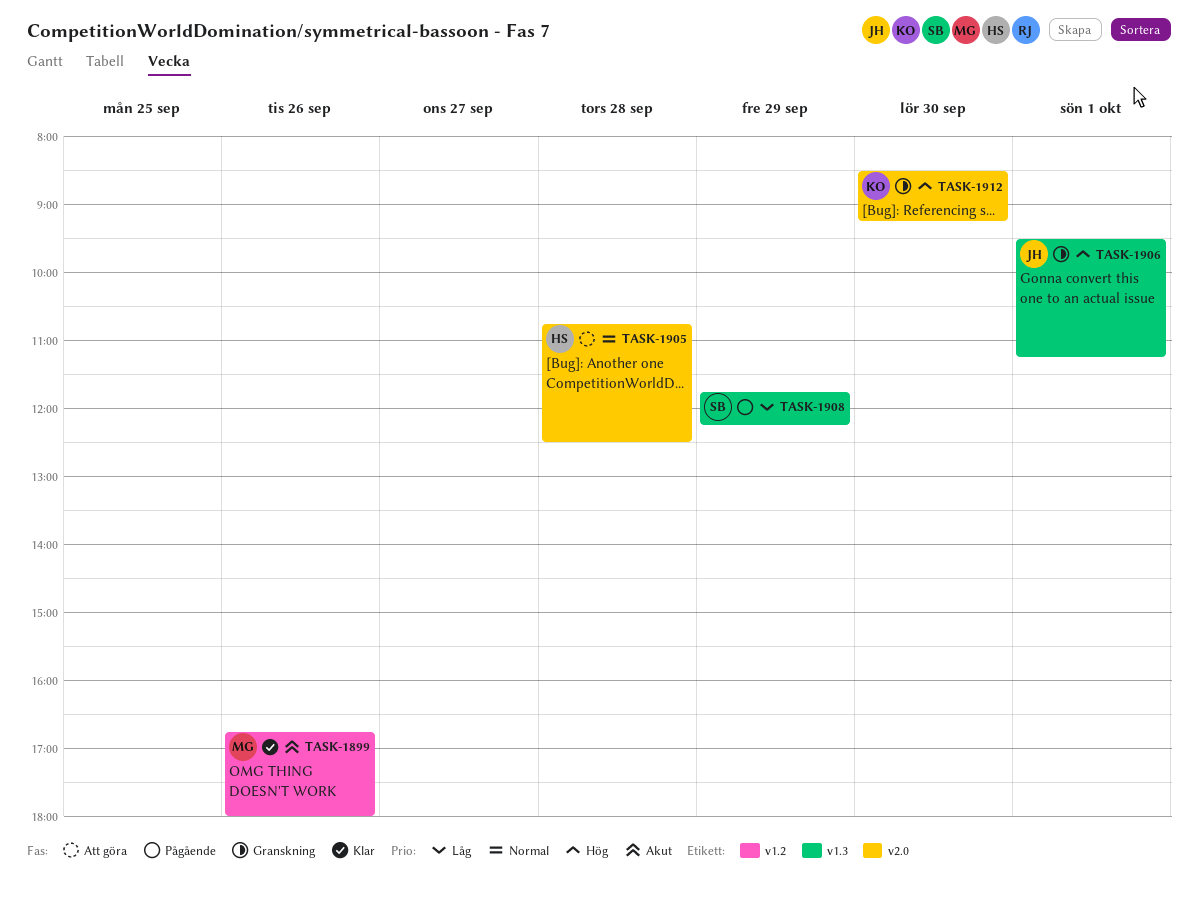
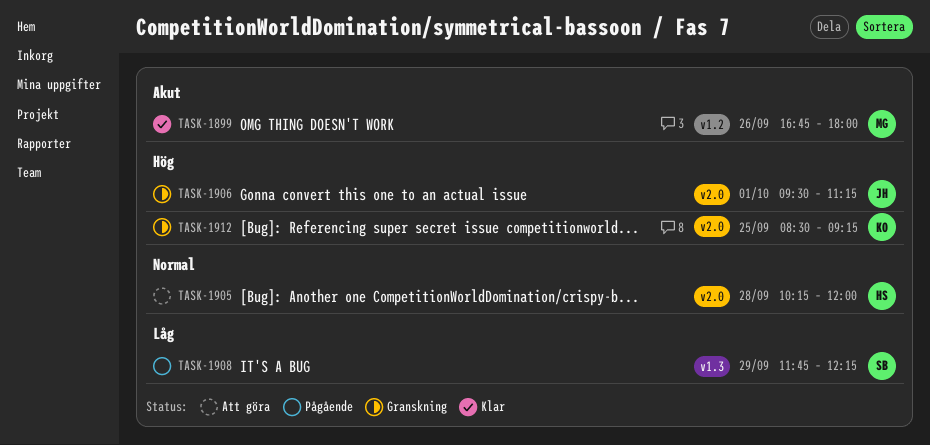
TASK-1905, begins: 10:45 -> 10:15
TASK-1905, ends: 12:30 -> 12:00
TASK-1906, label: v1.3 -> v2.0
TASK-1912, day: Sep 30 -> Sep 25

